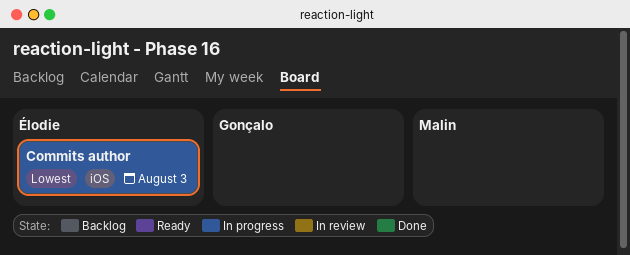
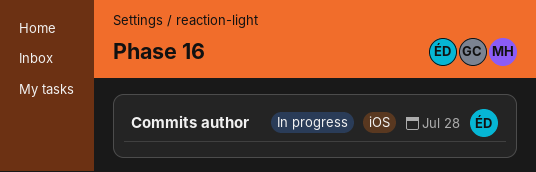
Commits author, due: Aug 3 -> Jul 28

